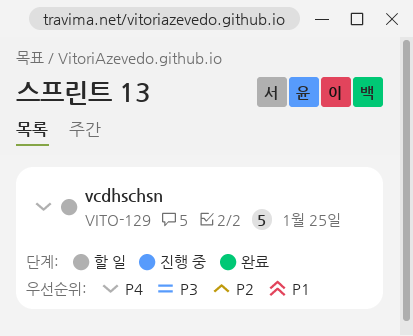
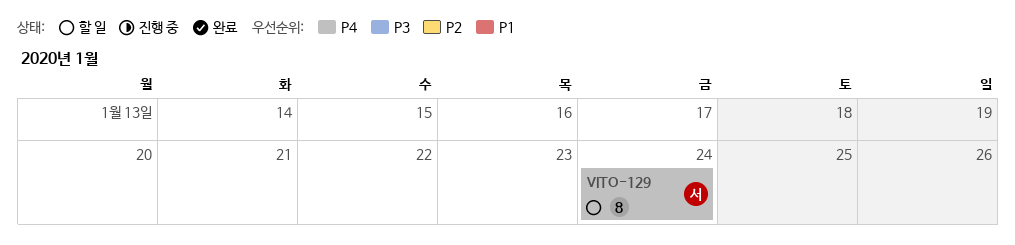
VITO-129, estimate: 5 -> 8
VITO-129, due: Jan 25 -> Jan 24

